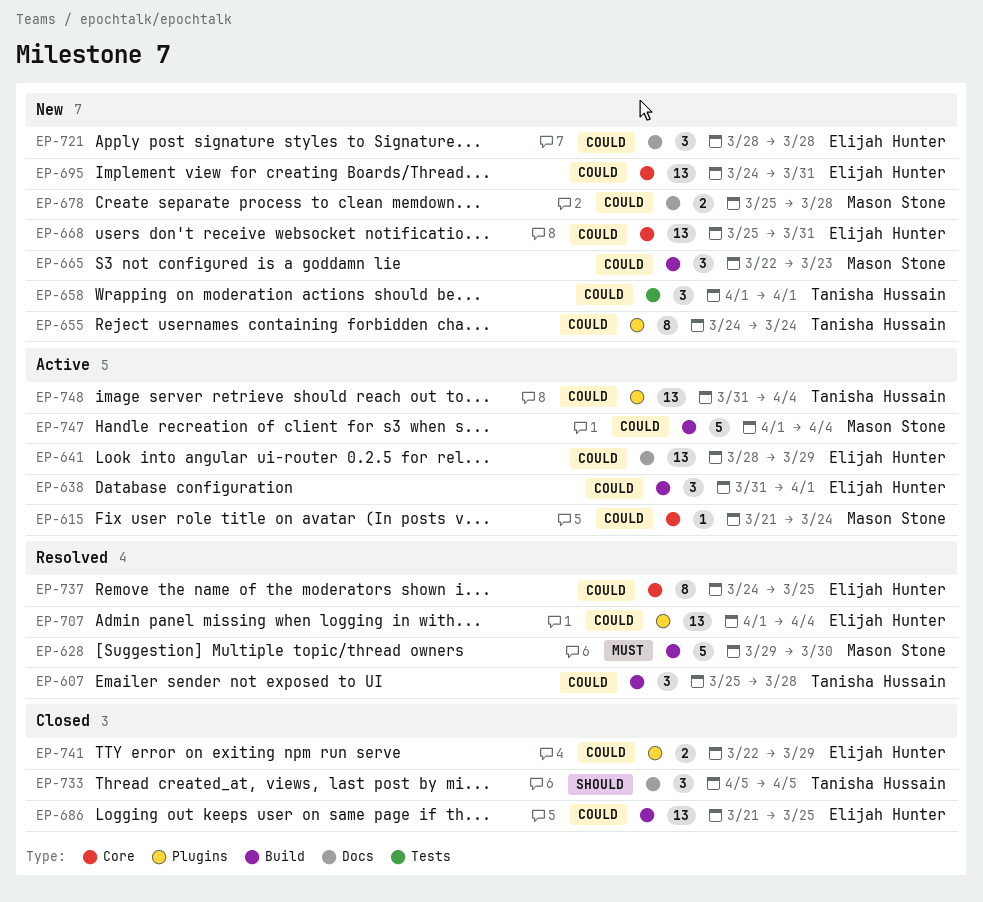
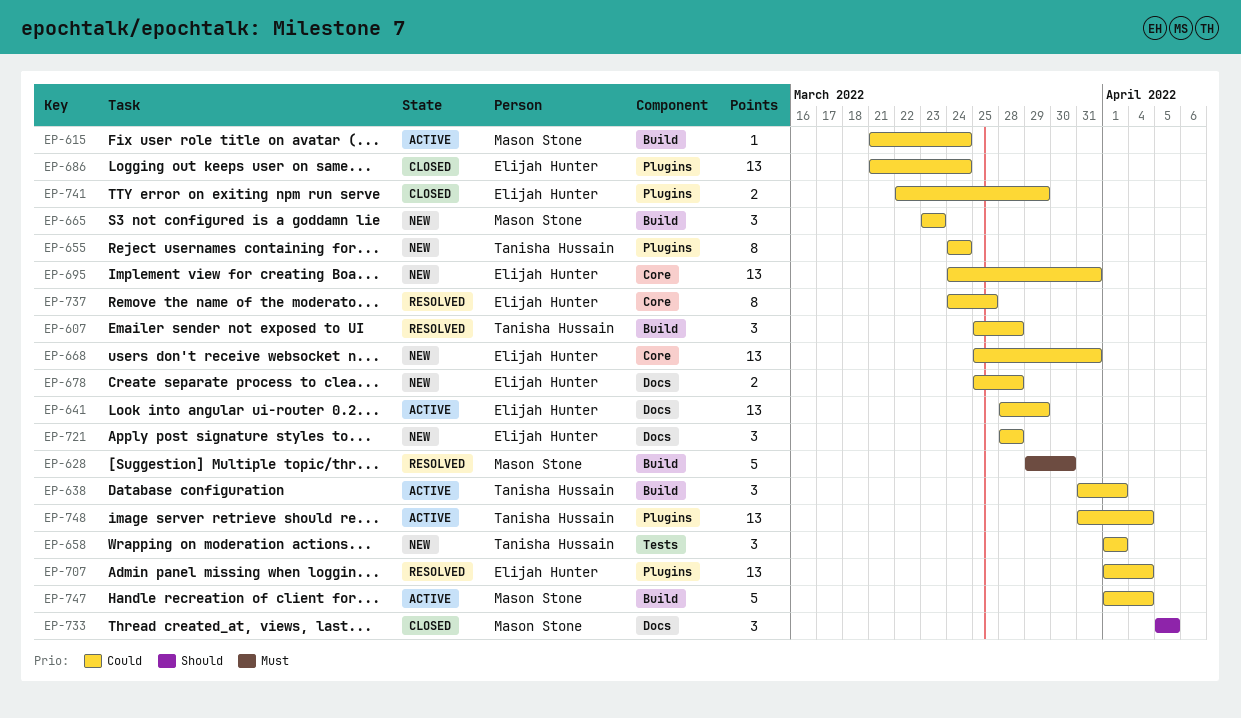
EP-615, label: Core -> Build
EP-638, owner: Elijah Hunter -> Tanisha Hussain
EP-665, start: Mar 22 -> Mar 23
EP-678, owner: Mason Stone -> Elijah Hunter
EP-686, label: Build -> Plugins
EP-686, due: Mar 25 -> Mar 24
EP-733, owner: Tanisha Hussain -> Mason Stone

